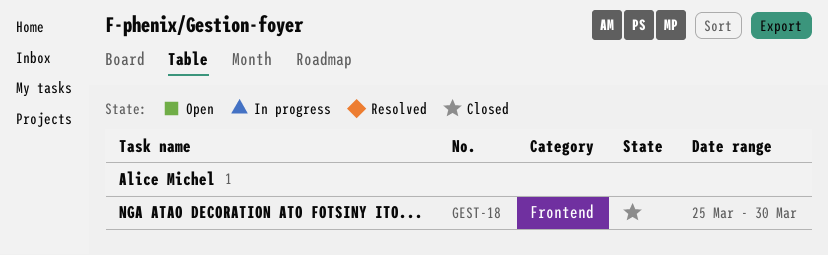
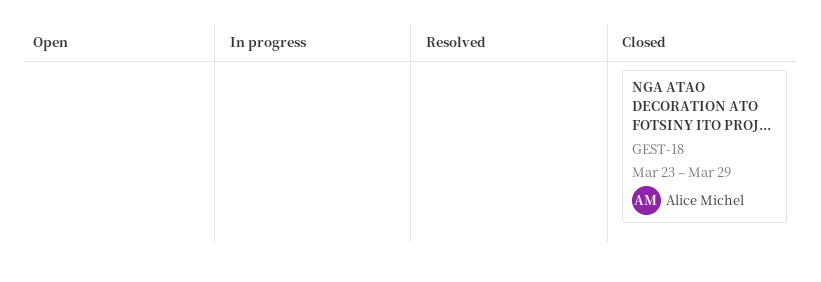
GEST-18, start: Mar 25 -> Mar 23
GEST-18, due: Mar 30 -> Mar 29

